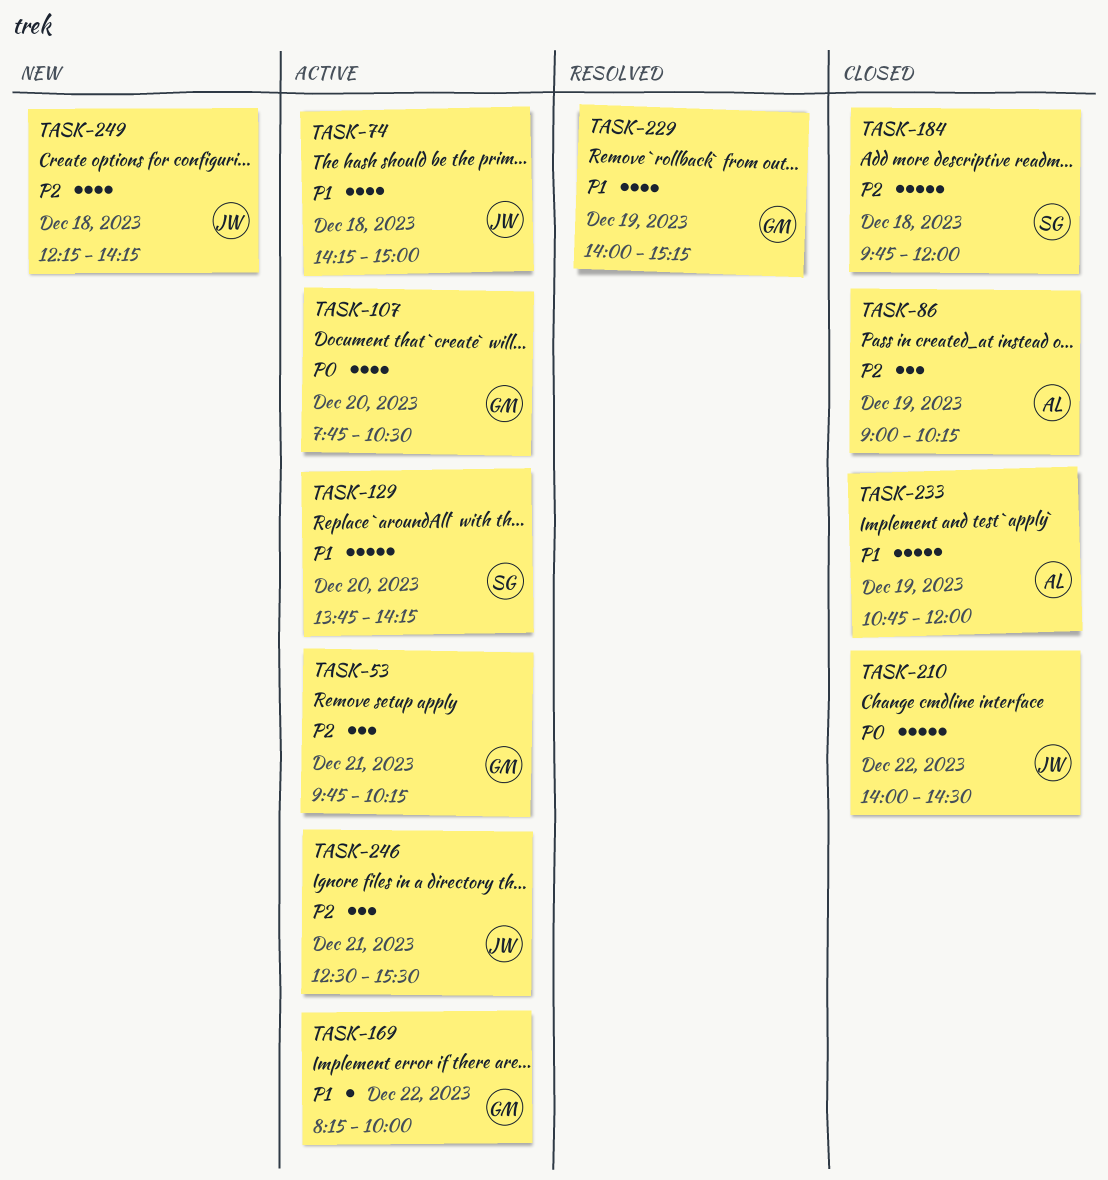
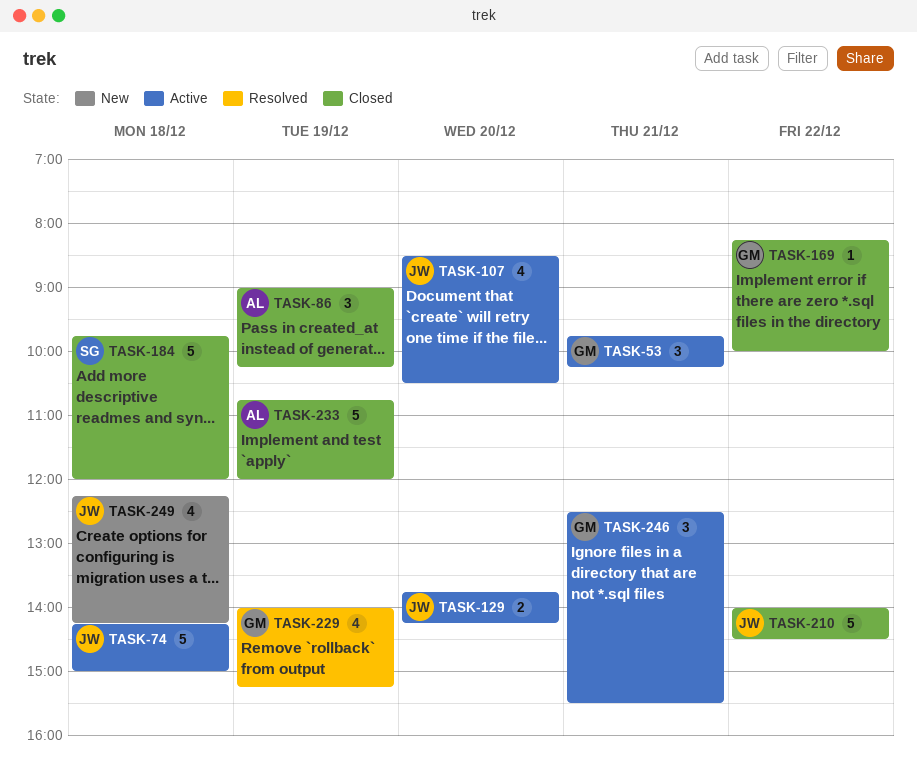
TASK-74, estimate: 4 -> 5
TASK-107, owner: GM -> JW
TASK-107, begins: 07:45 -> 08:30
TASK-129, owner: SG -> JW
TASK-129, estimate: 5 -> 2
TASK-169, status: Active -> Closed
TASK-246, owner: JW -> GM

